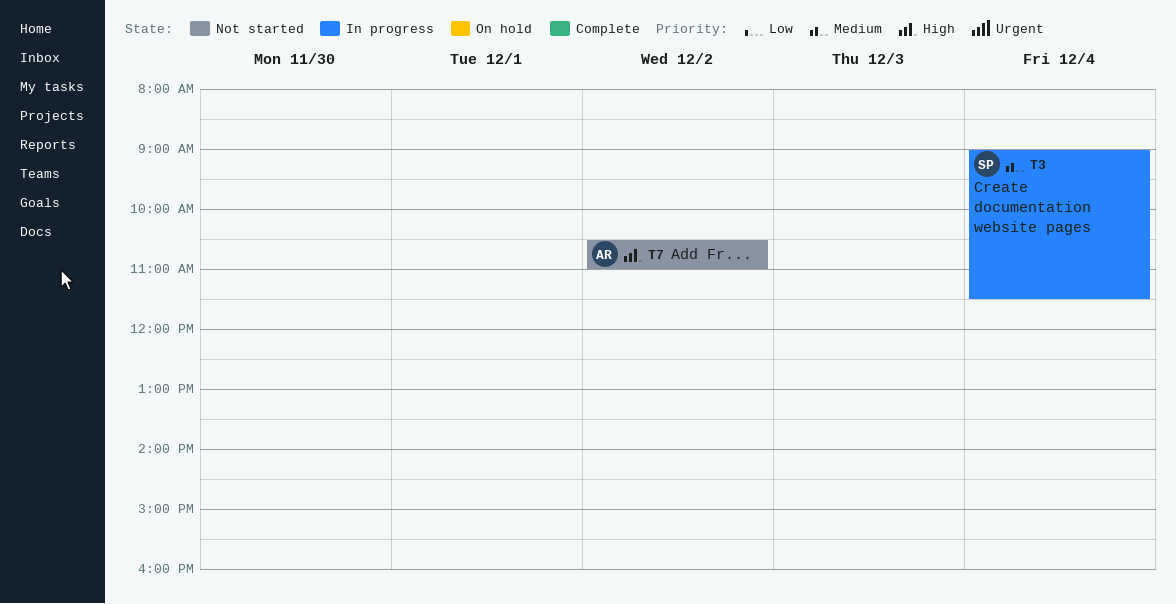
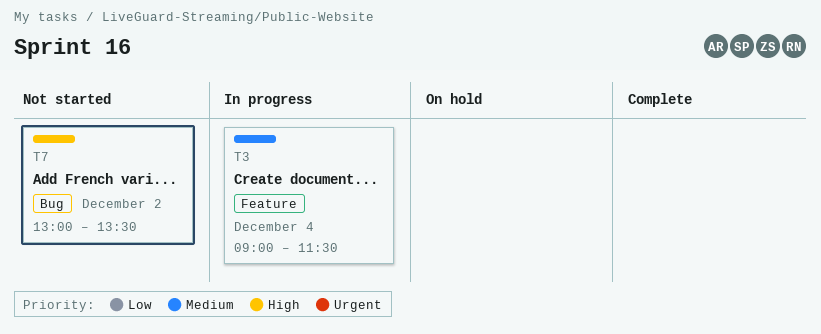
T7, begins: 10:30 -> 13:00
T7, ends: 11:00 -> 13:30

